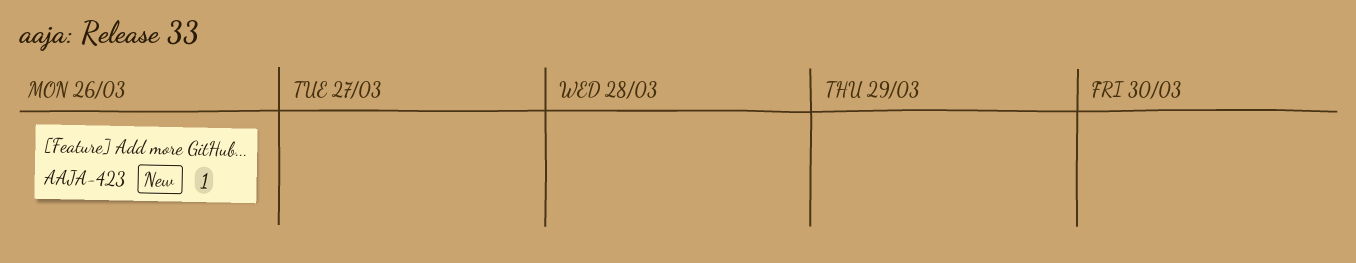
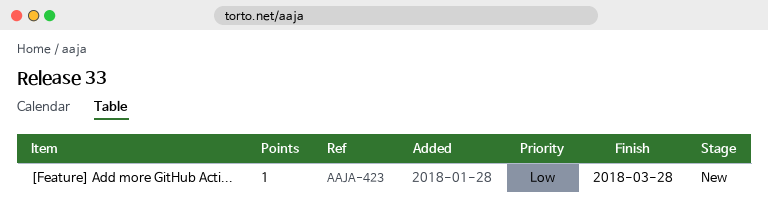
AAJA-423, due: Mar 26 -> Mar 28

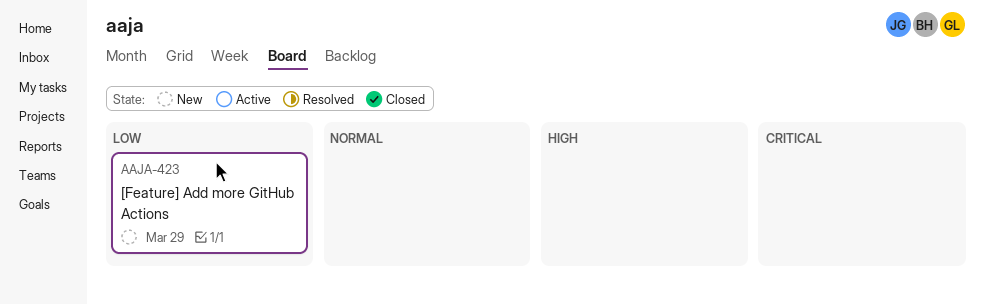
AAJA-423, due: Mar 28 -> Mar 29

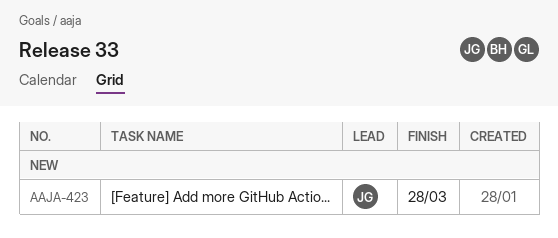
AAJA-423, due: Mar 29 -> Mar 28

